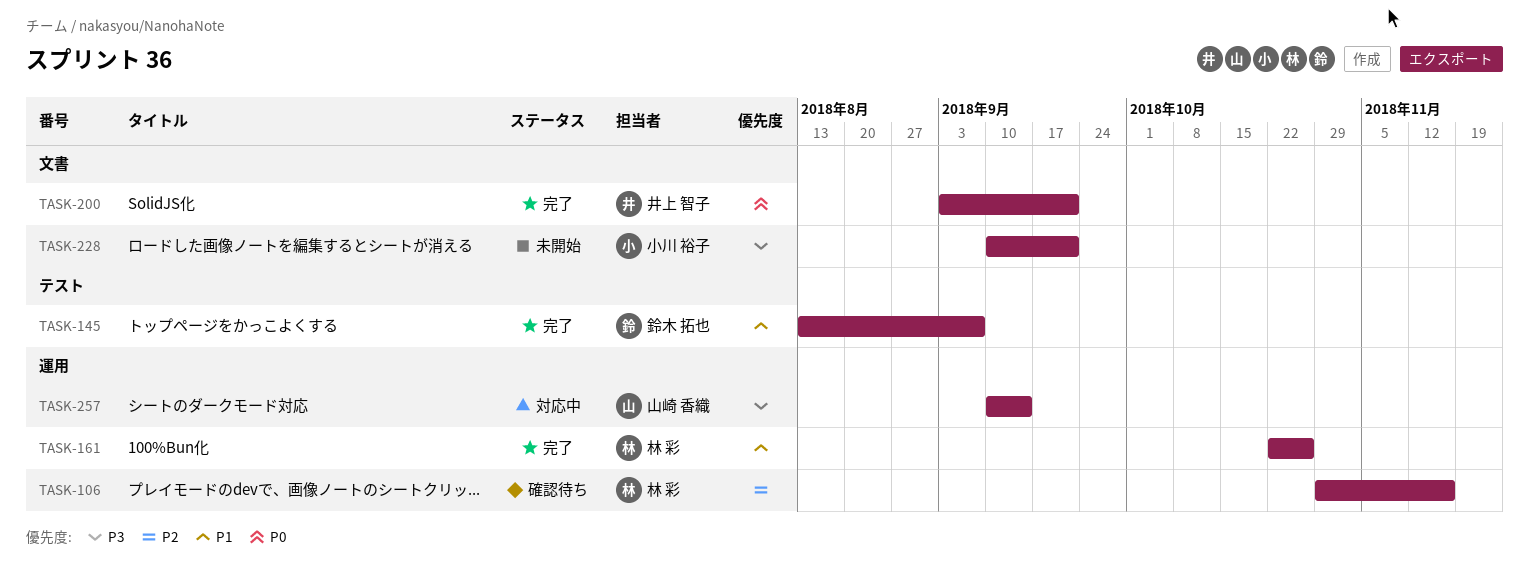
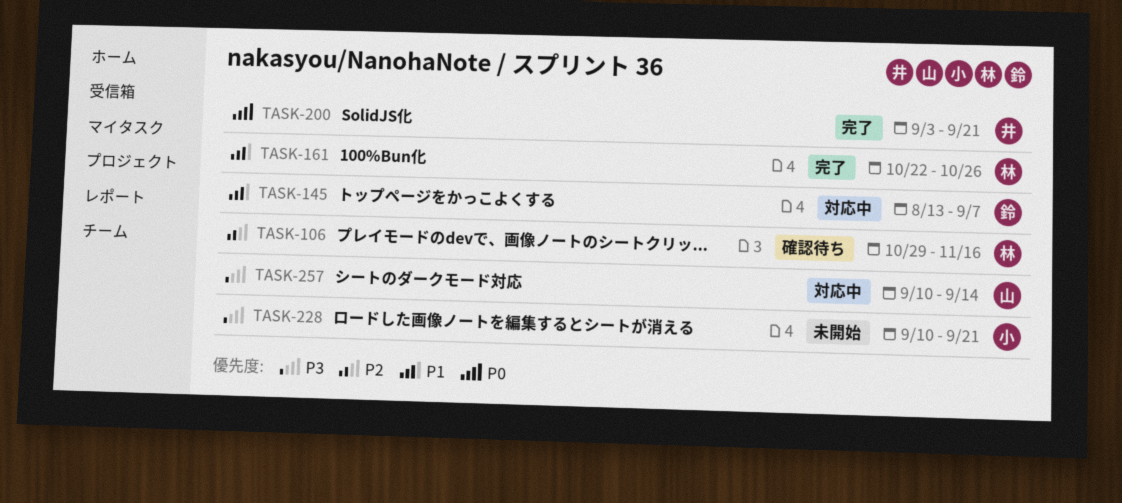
TASK-145, status: 完了 -> 対応中

